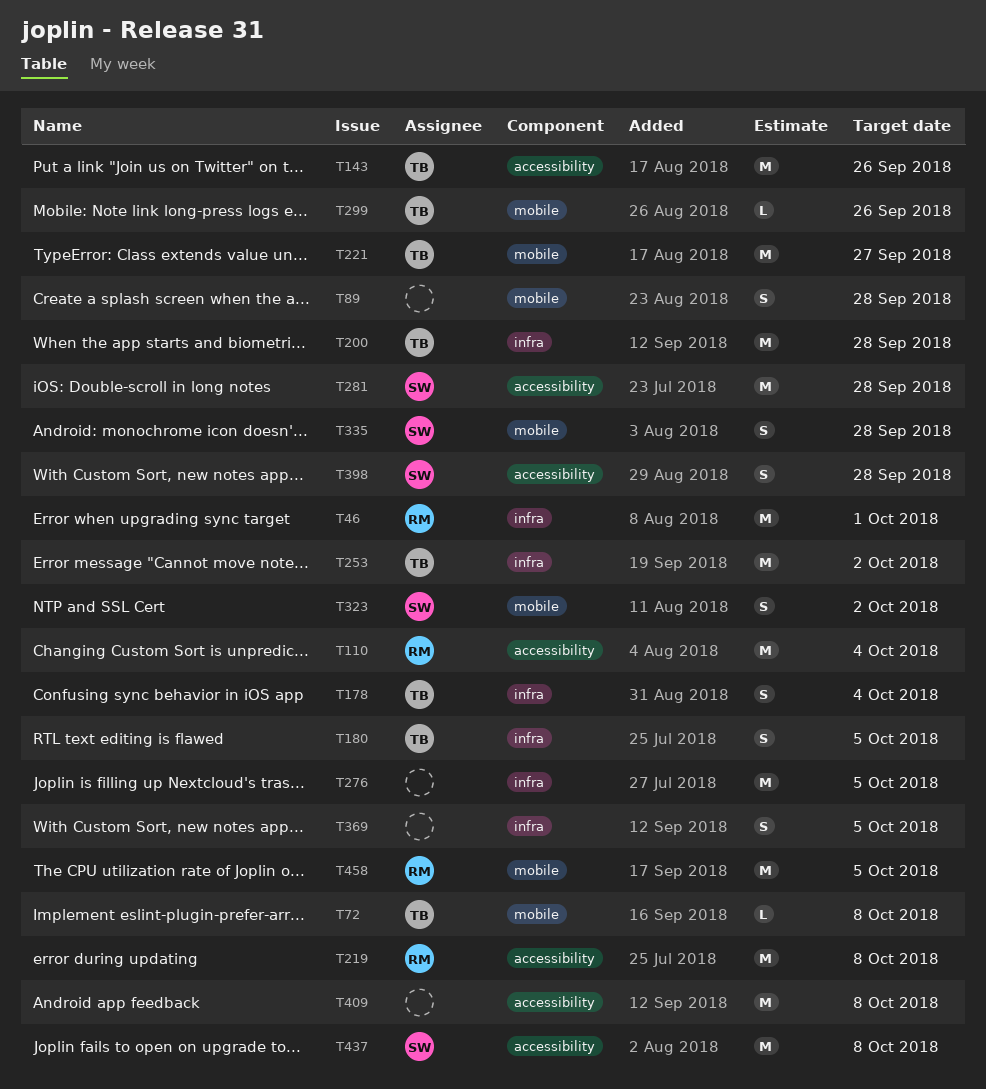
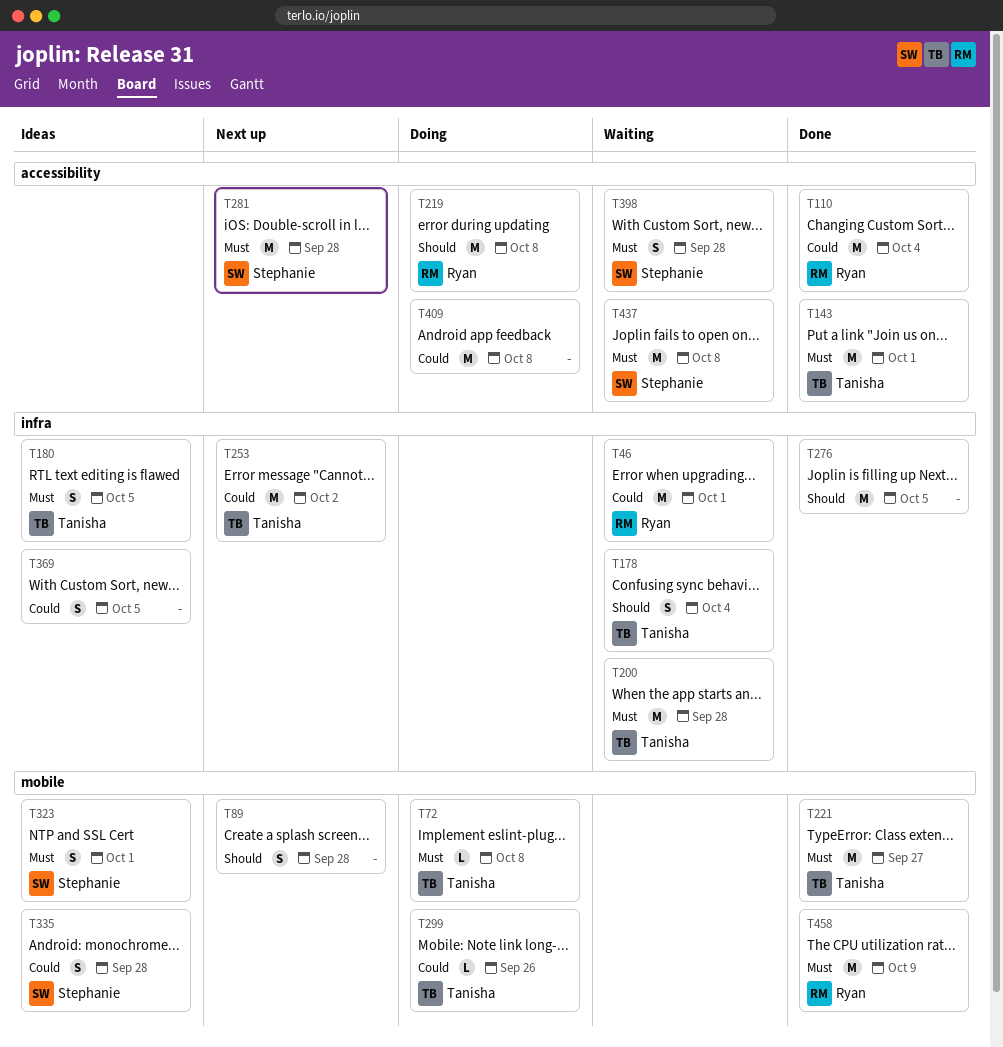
T143, due: Sep 26 -> Oct 1
T323, due: Oct 2 -> Oct 1
T458, due: Oct 5 -> Oct 9

